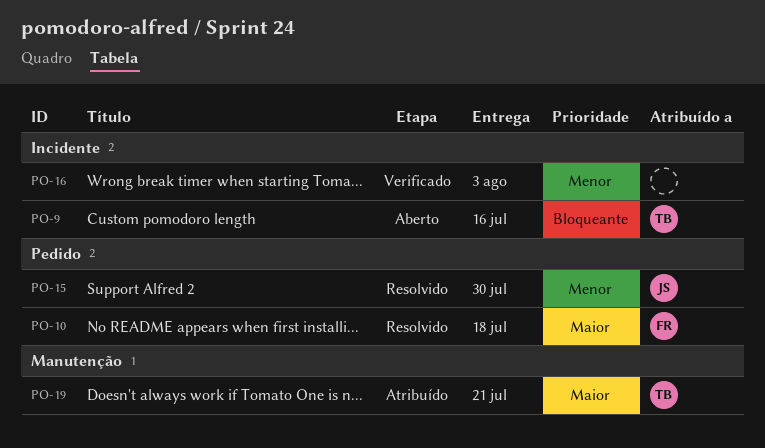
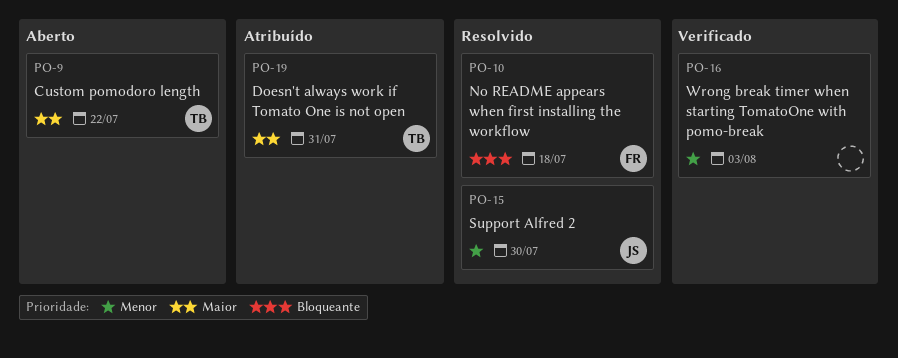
PO-9, priority: Bloqueante -> Maior
PO-9, due: Jul 16 -> Jul 22
PO-10, priority: Maior -> Bloqueante
PO-19, due: Jul 21 -> Jul 31

